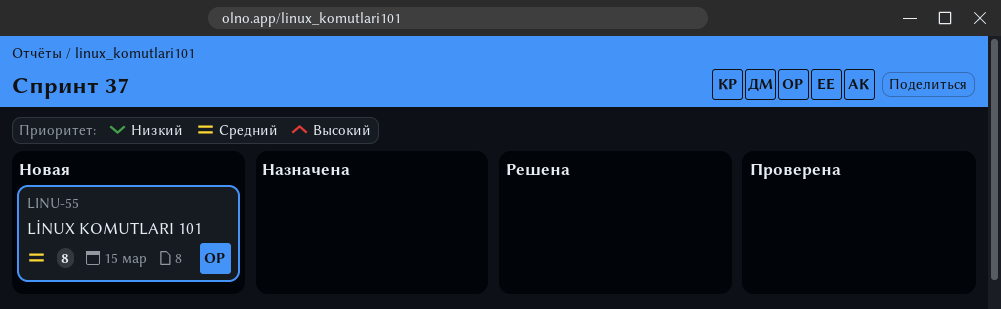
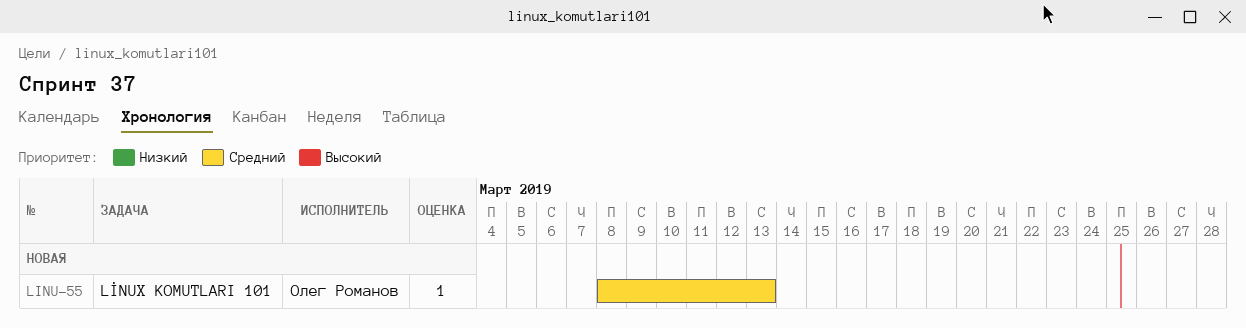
LINU-55, estimate: 8 -> 1
LINU-55, due: Mar 15 -> Mar 13

